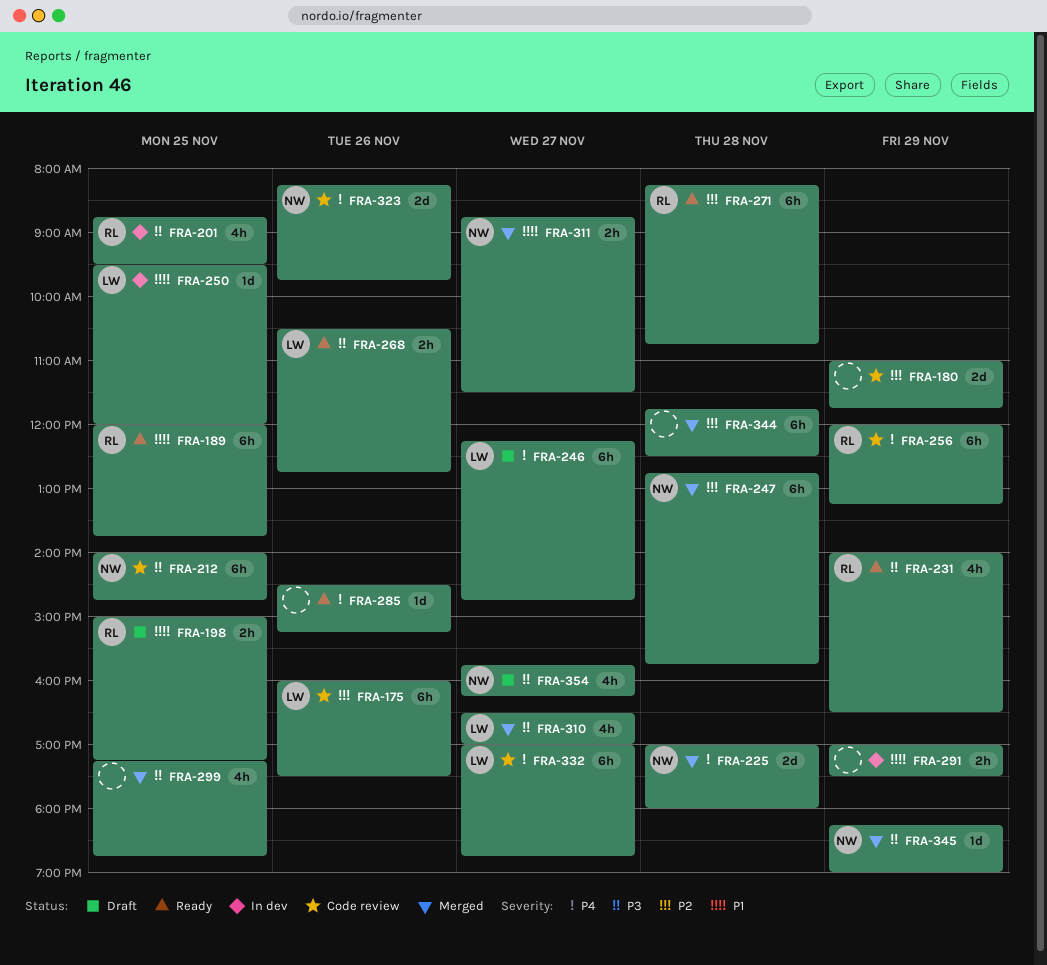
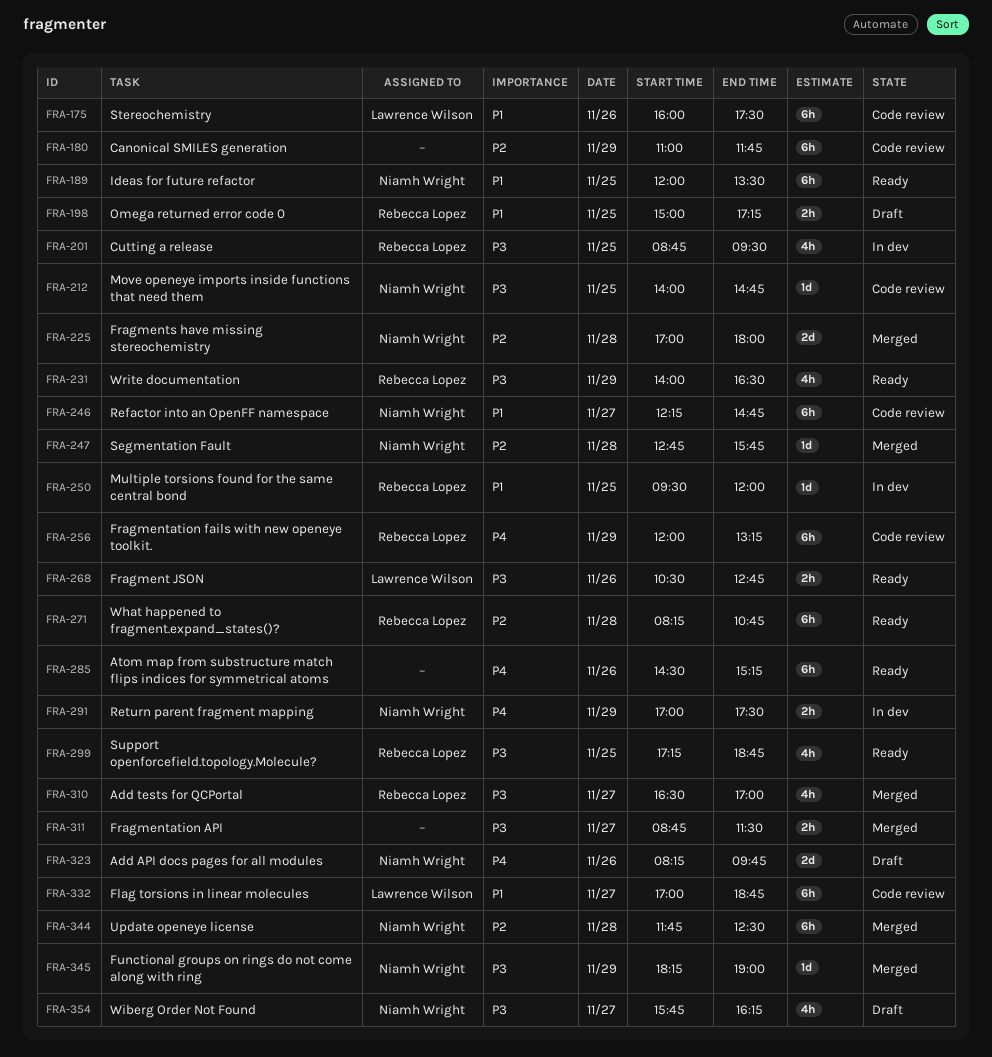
FRA-175, priority: P2 -> P1
FRA-180, estimate: 2d -> 6h
FRA-189, owner: Rebecca Lopez -> Niamh Wright
FRA-189, ends: 13:45 -> 13:30
FRA-212, estimate: 6h -> 1d
FRA-225, priority: P4 -> P2
FRA-246, status: Draft -> Code review
FRA-246, owner: Lawrence Wilson -> Niamh Wright
FRA-246, priority: P4 -> P1
FRA-247, estimate: 6h -> 1d
FRA-250, owner: Lawrence Wilson -> Rebecca Lopez
FRA-285, estimate: 1d -> 6h
FRA-291, owner: none -> Niamh Wright
FRA-291, priority: P1 -> P4
FRA-299, status: Merged -> Ready
FRA-299, owner: none -> Rebecca Lopez
FRA-310, owner: Lawrence Wilson -> Rebecca Lopez
FRA-311, owner: Niamh Wright -> none
FRA-311, priority: P1 -> P3
FRA-323, status: Code review -> Draft
FRA-332, priority: P4 -> P1
FRA-344, owner: none -> Niamh Wright

